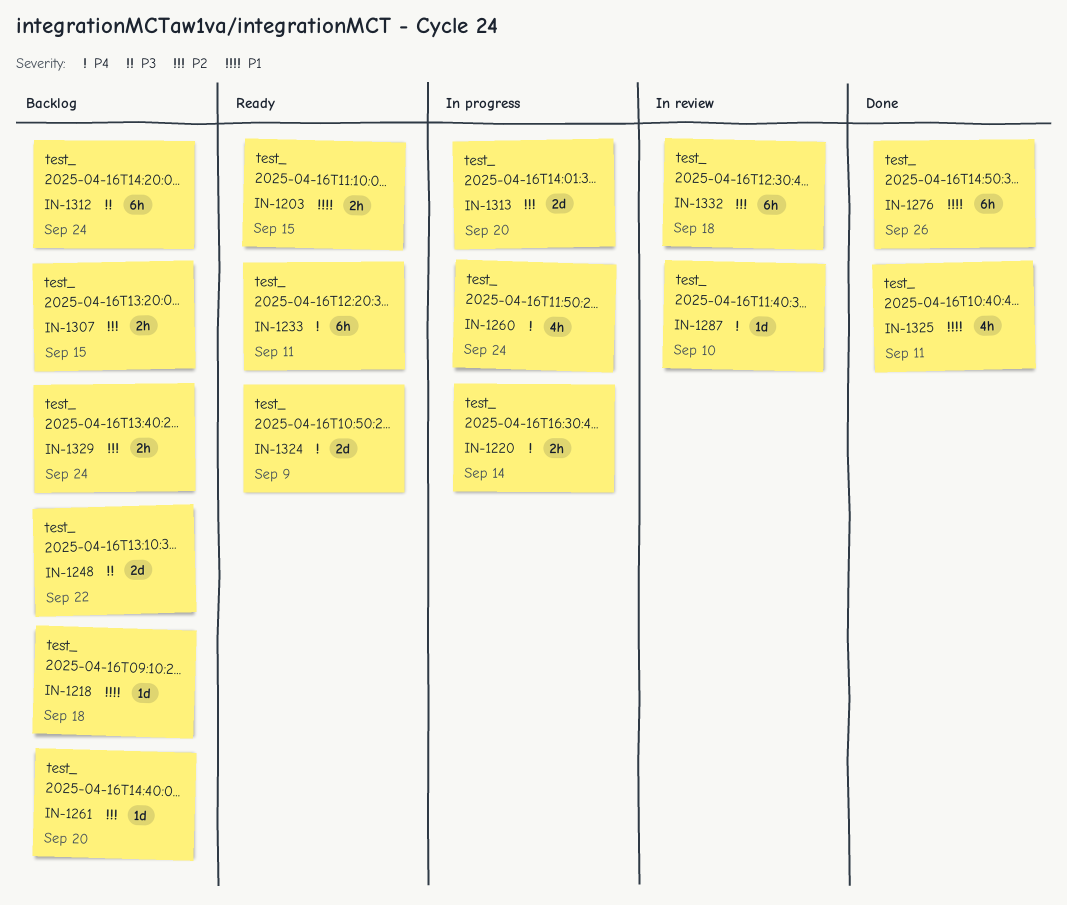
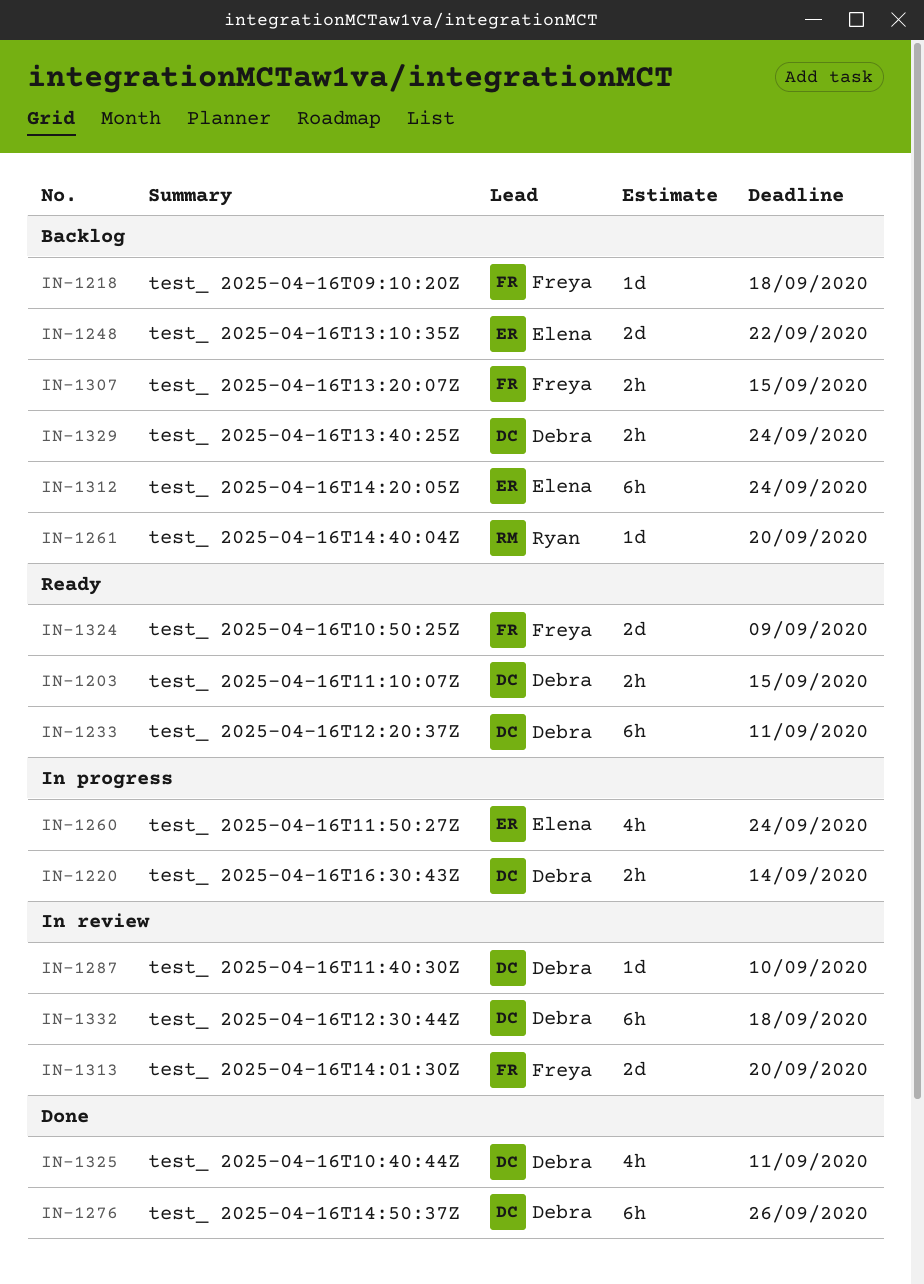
IN-1313, status: In progress -> In review

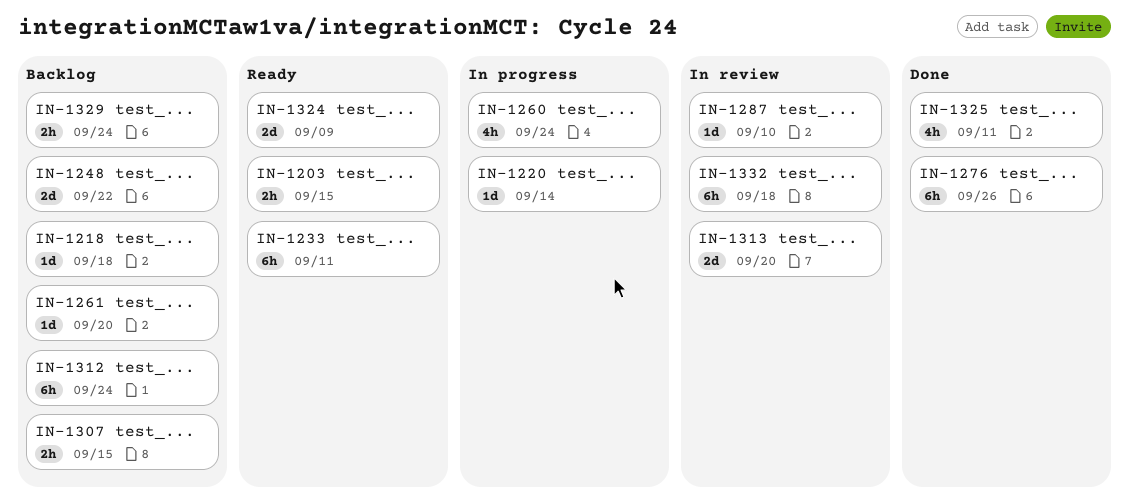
IN-1220, estimate: 2h -> 1d

